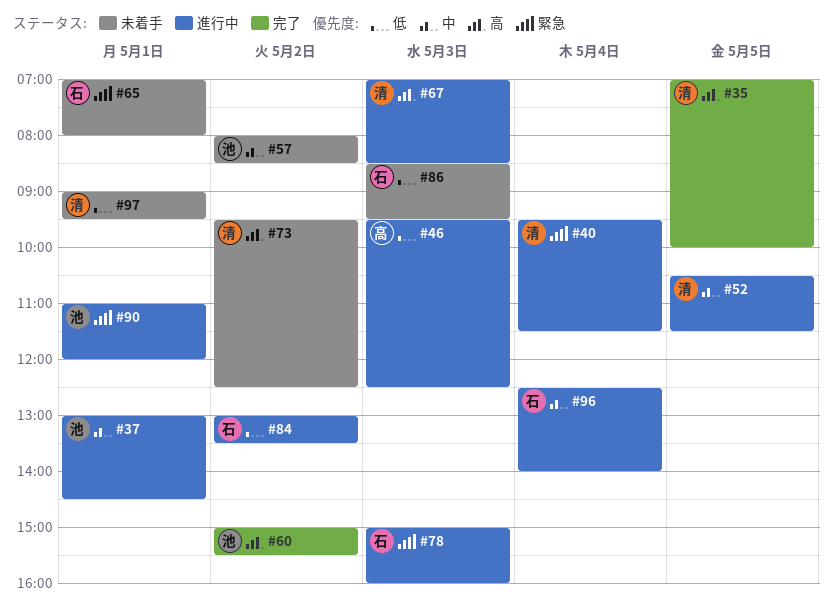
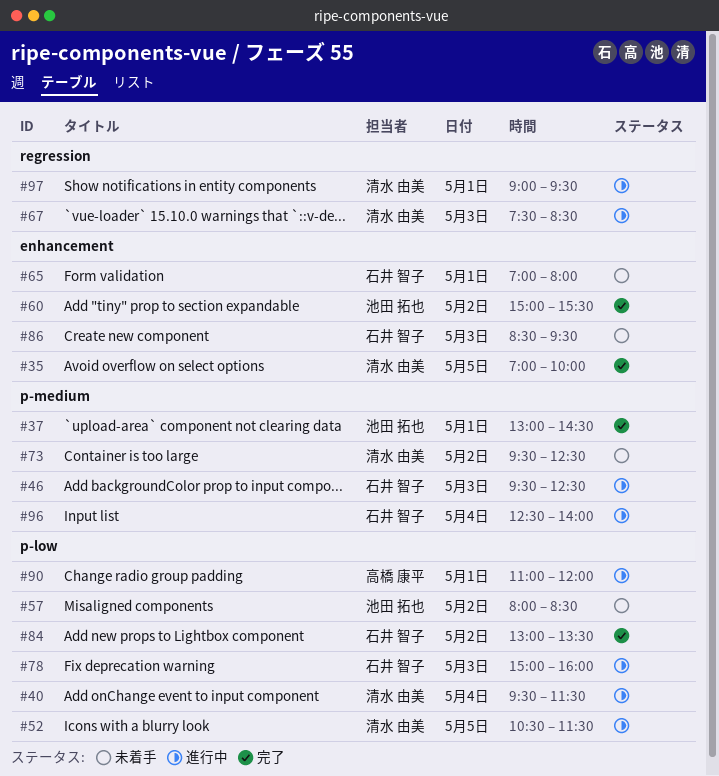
#37, status: 進行中 -> 完了
#46, owner: 高橋 康平 -> 石井 智子
#67, begins: 07:00 -> 07:30
#84, status: 進行中 -> 完了
#90, owner: 池田 拓也 -> 高橋 康平
#97, status: 未着手 -> 進行中

